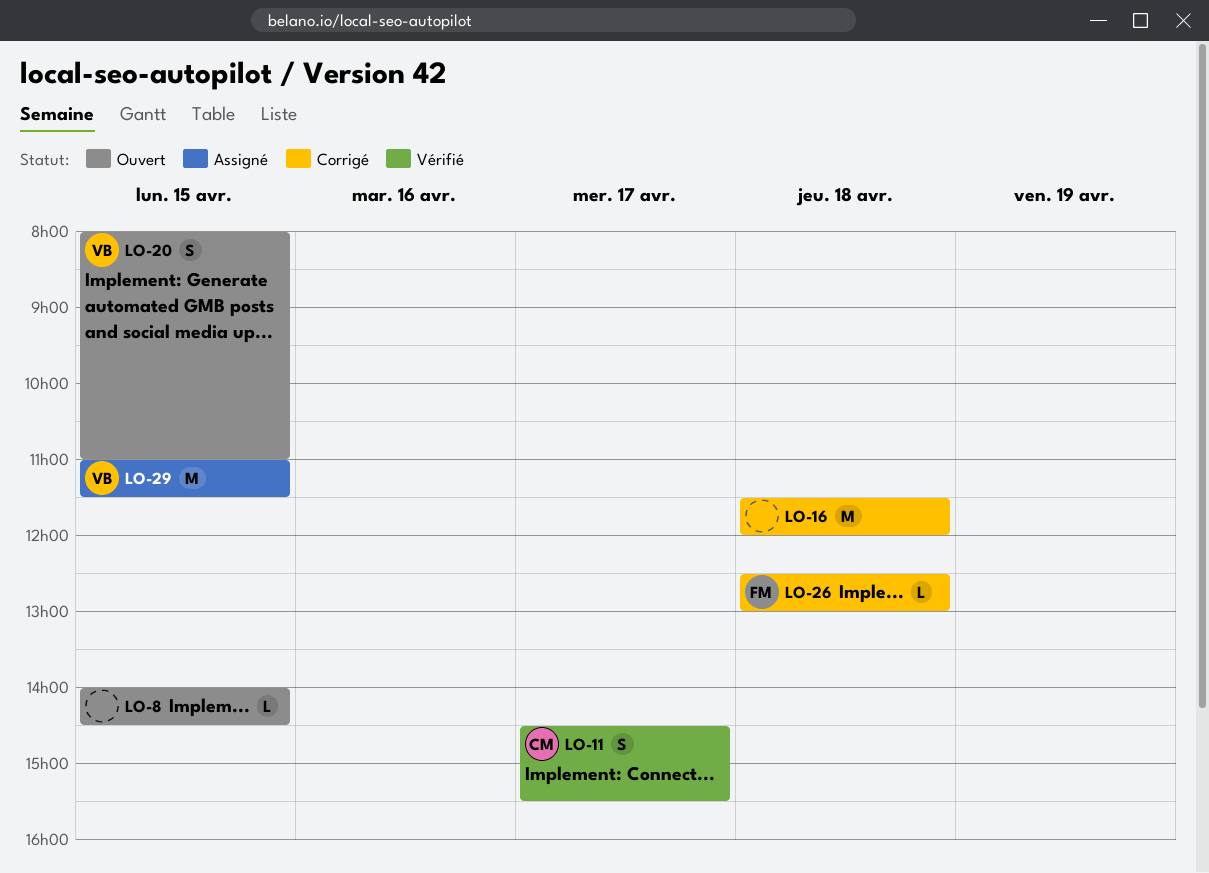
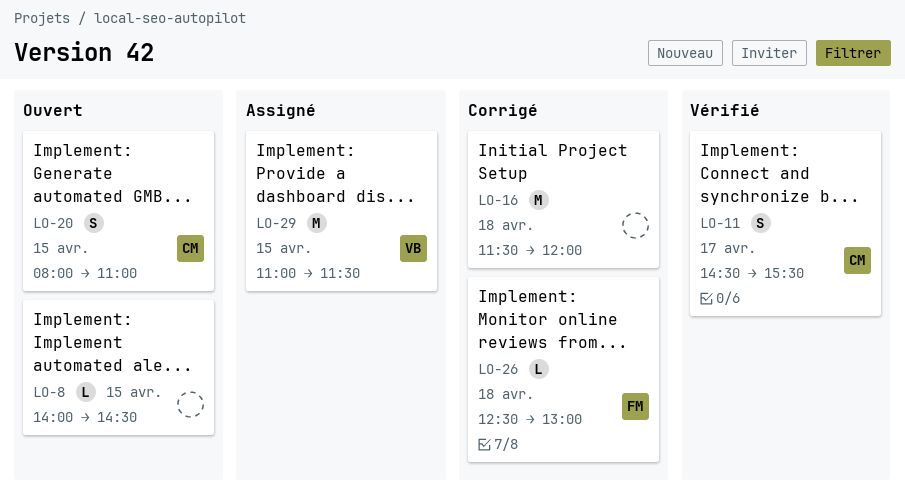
LO-20, owner: VB -> CM

